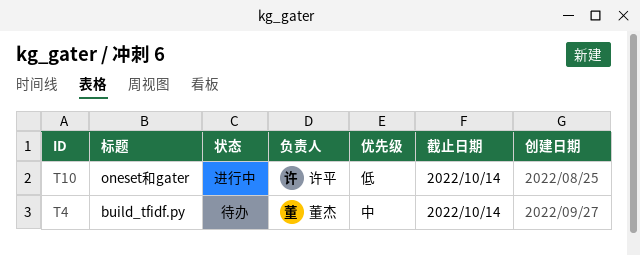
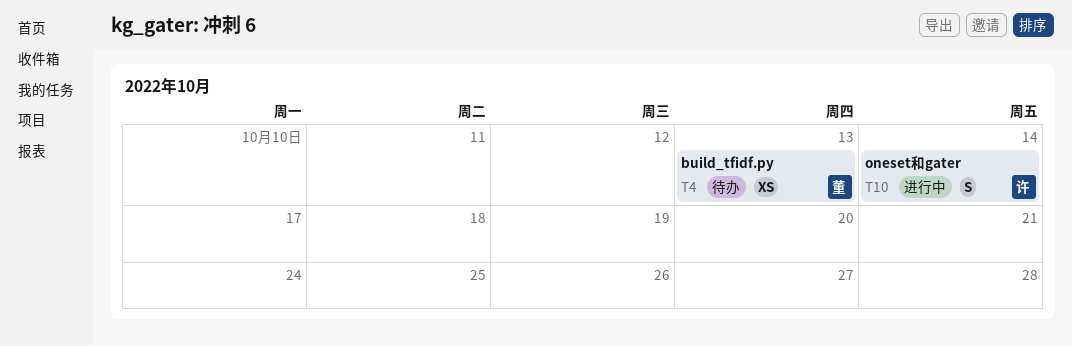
T4, due: Oct 14 -> Oct 13

